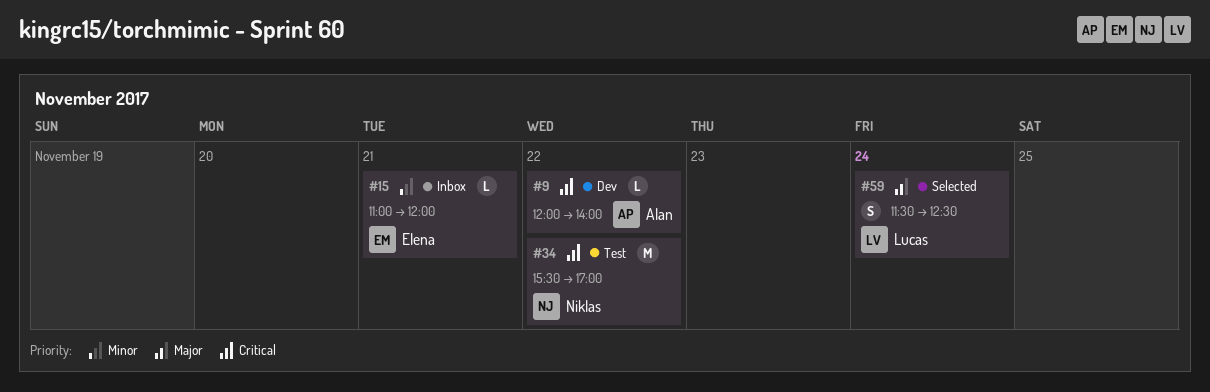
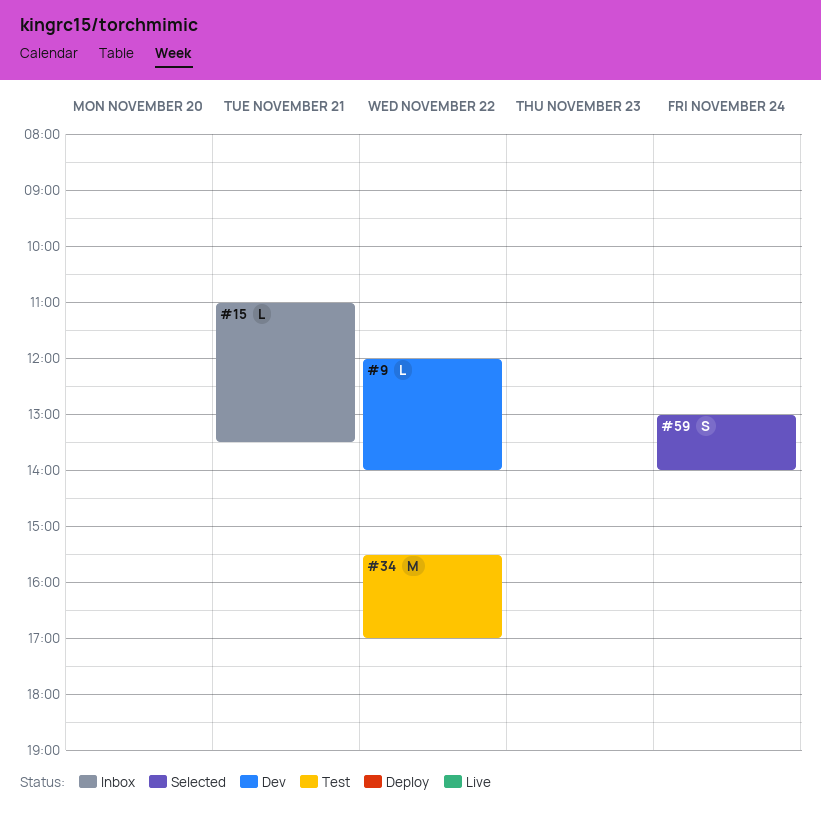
#15, ends: 12:00 -> 13:30
#59, begins: 11:30 -> 13:00
#59, ends: 12:30 -> 14:00

